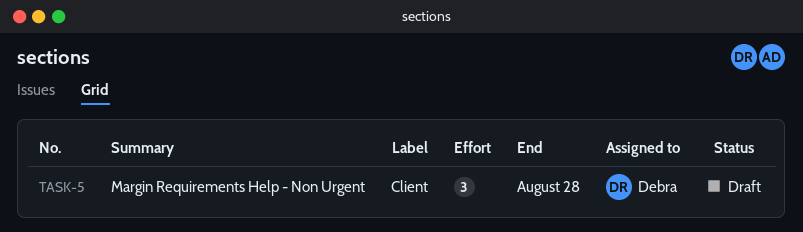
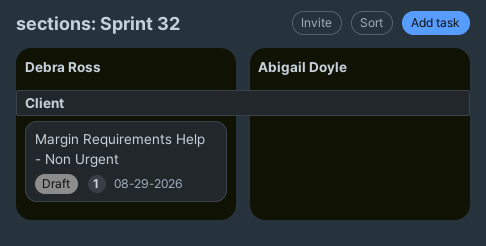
Margin Requirements Help - Non Urgent, estimate: 3 -> 1
Margin Requirements Help - Non Urgent, due: Aug 28 -> Aug 29

